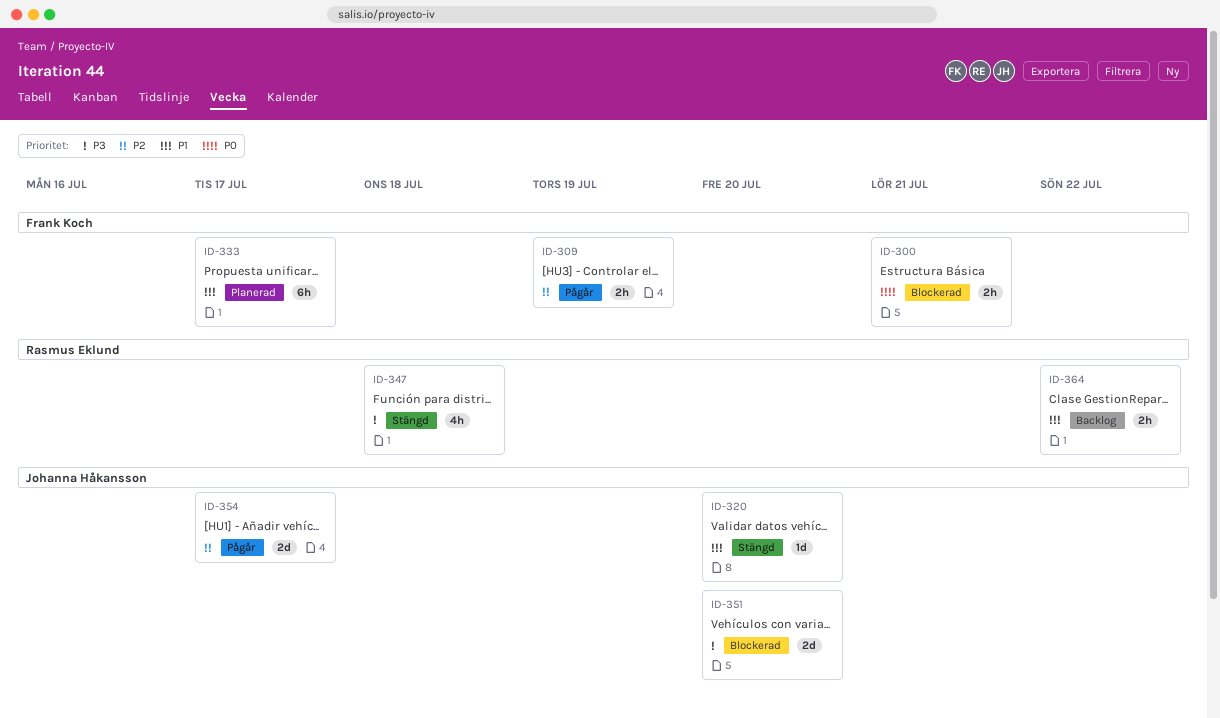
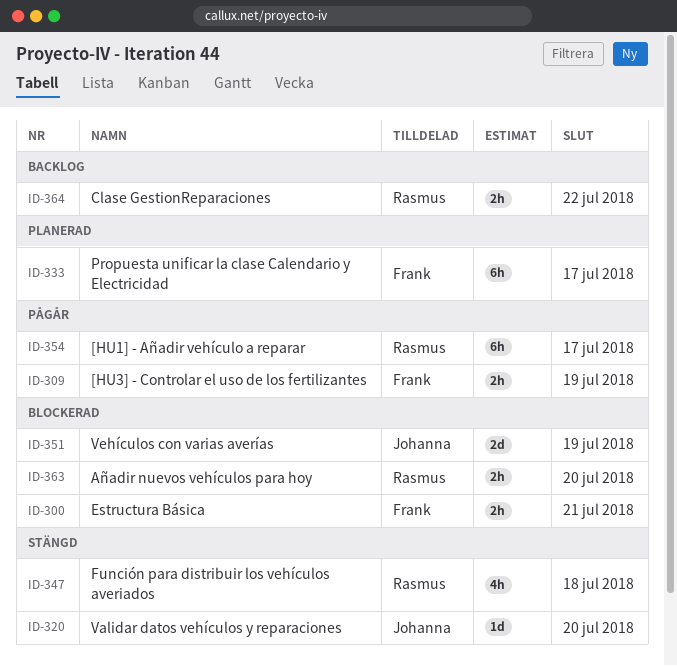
ID-351, due: Jul 20 -> Jul 19
ID-354, owner: Johanna Håkansson -> Rasmus Eklund
ID-354, estimate: 2d -> 6h
ID-363: none -> present

